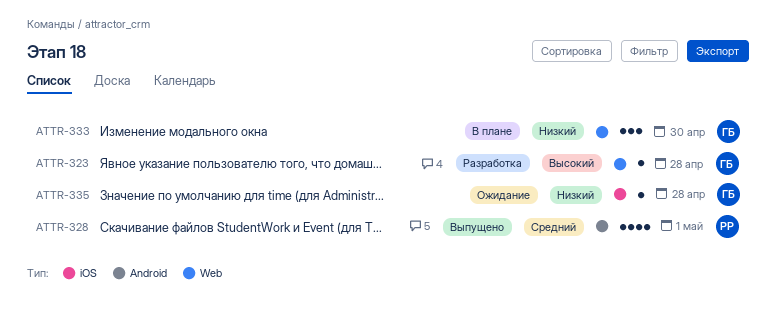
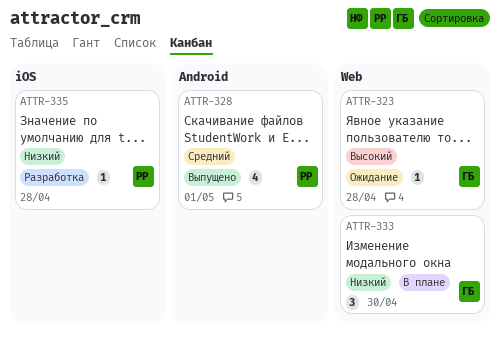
ATTR-323, status: Разработка -> Ожидание
ATTR-335, status: Ожидание -> Разработка
ATTR-335, owner: ГБ -> РР

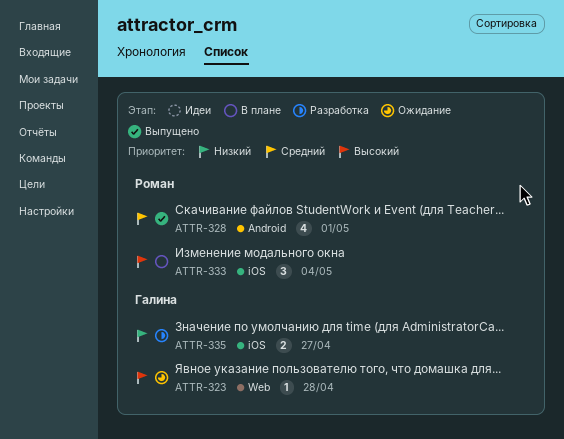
ATTR-333, owner: Галина -> Роман
ATTR-333, priority: Низкий -> Высокий
ATTR-333, label: Web -> iOS
ATTR-333, due: Apr 30 -> May 4
ATTR-335, owner: Роман -> Галина
ATTR-335, estimate: 1 -> 2
ATTR-335, due: Apr 28 -> Apr 27

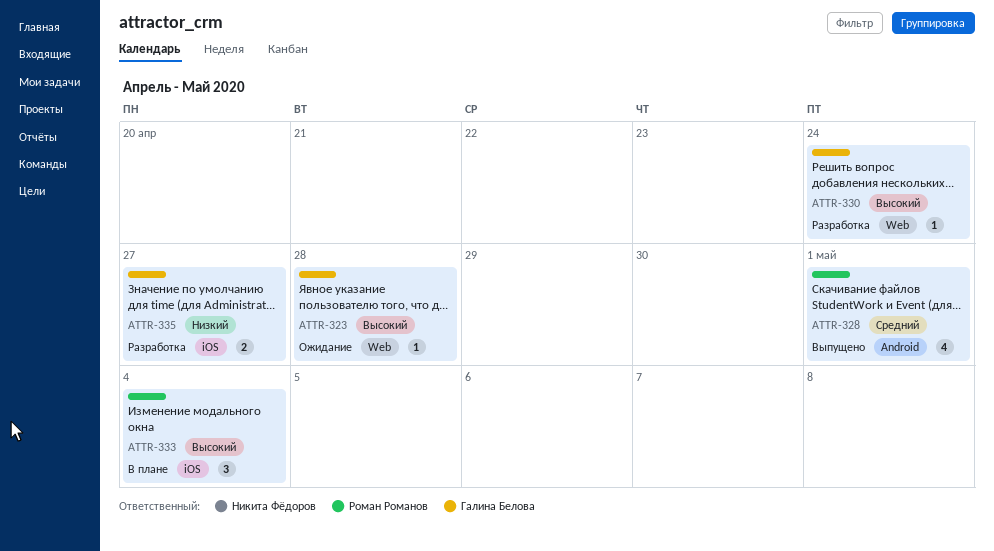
ATTR-330: none -> present

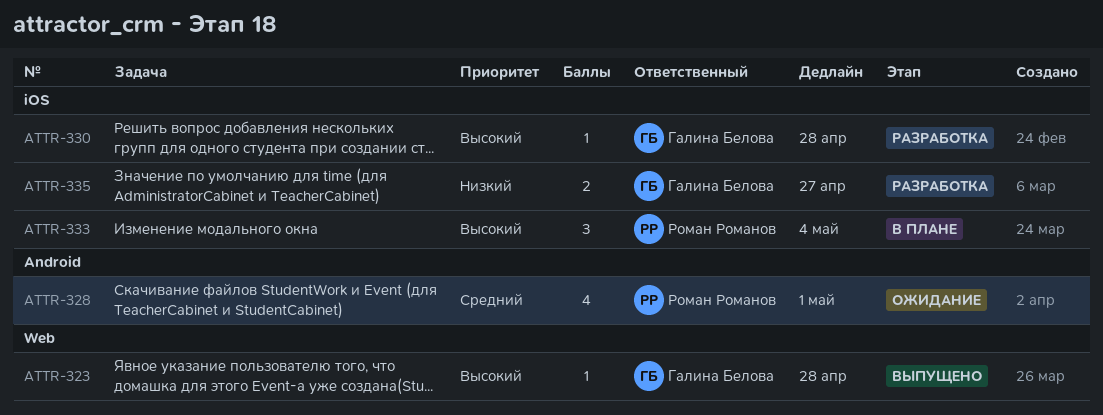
ATTR-323, status: Ожидание -> Выпущено
ATTR-328, status: Выпущено -> Ожидание
ATTR-330, label: Web -> iOS
ATTR-330, due: Apr 24 -> Apr 28

